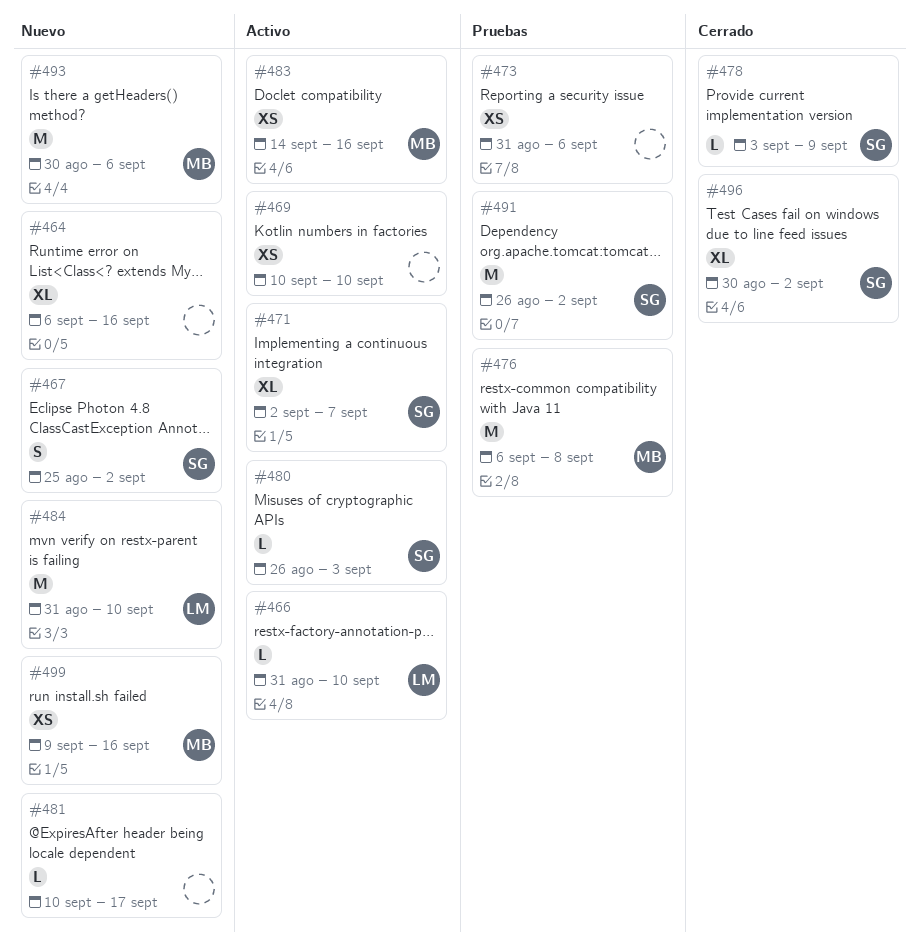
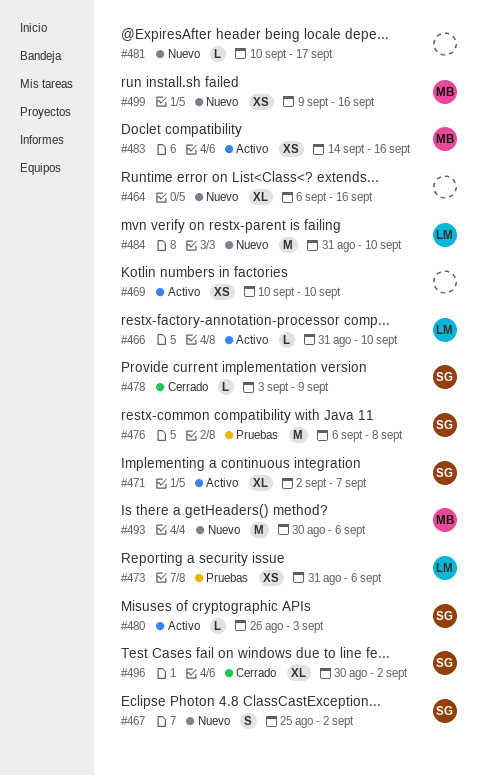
#473, owner: none -> LM
#476, owner: MB -> SG
#491: present -> none

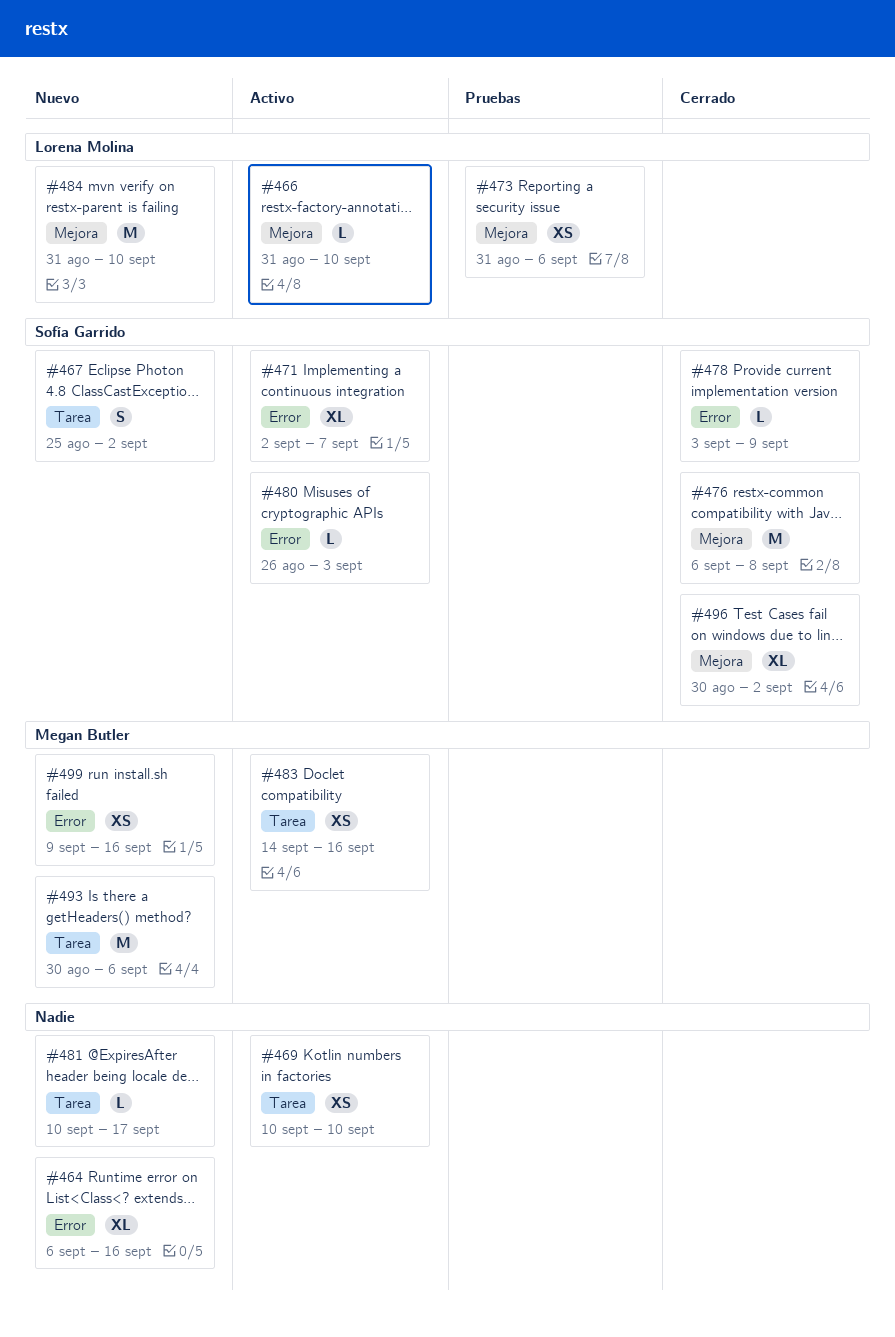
#476, status: Pruebas -> Cerrado

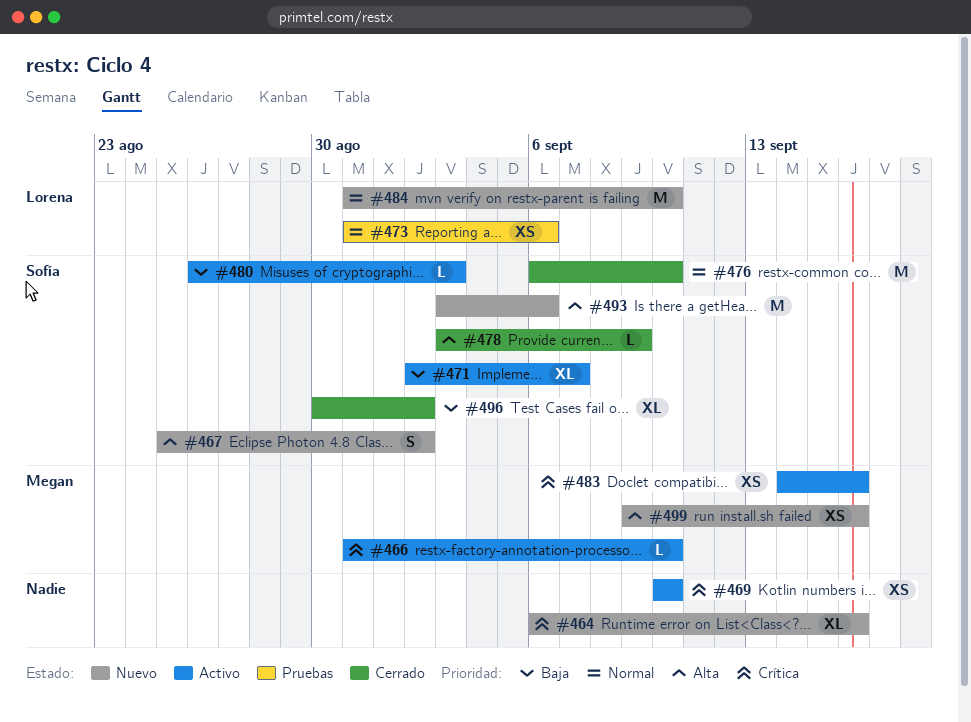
#466, owner: Lorena Molina -> Megan Butler
#476, due: Sep 8 -> Sep 10
#481: present -> none
#493, owner: Megan Butler -> Sofía Garrido
#493, start: Aug 30 -> Sep 3

